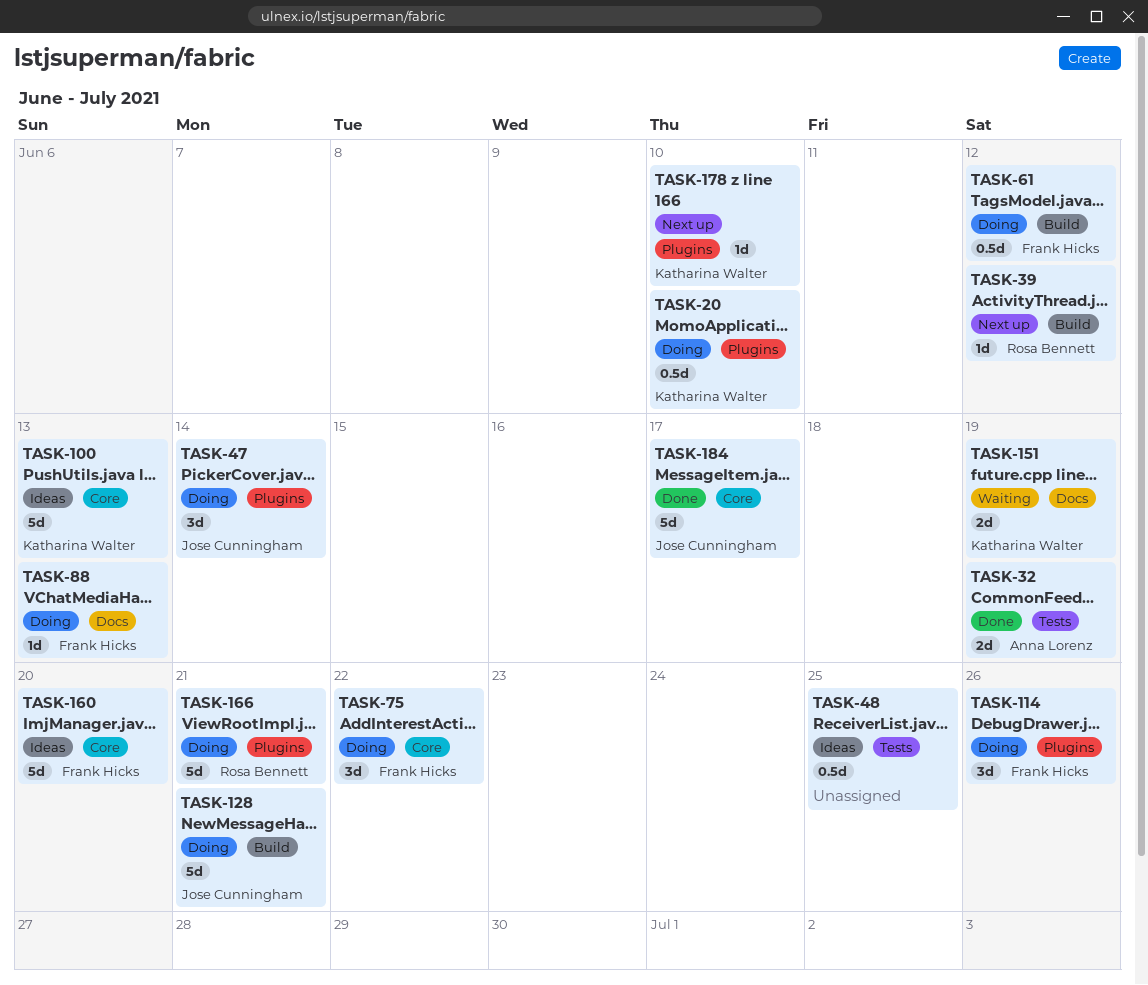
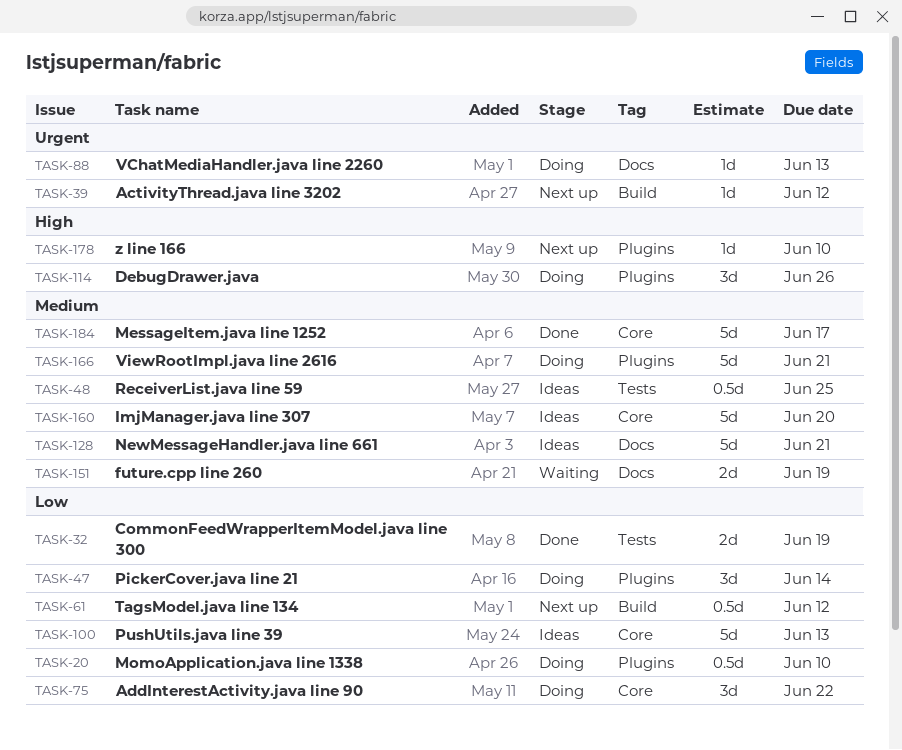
TASK-61, status: Doing -> Next up
TASK-128, status: Doing -> Ideas
TASK-128, label: Build -> Docs

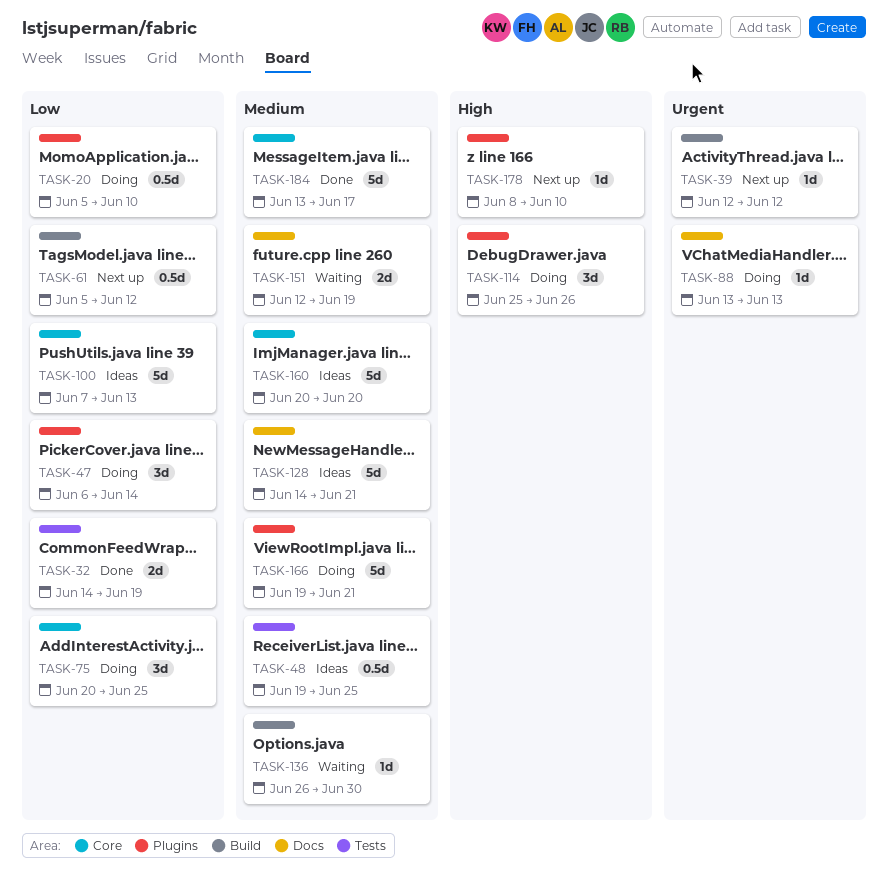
TASK-75, due: Jun 22 -> Jun 25
TASK-136: none -> present

